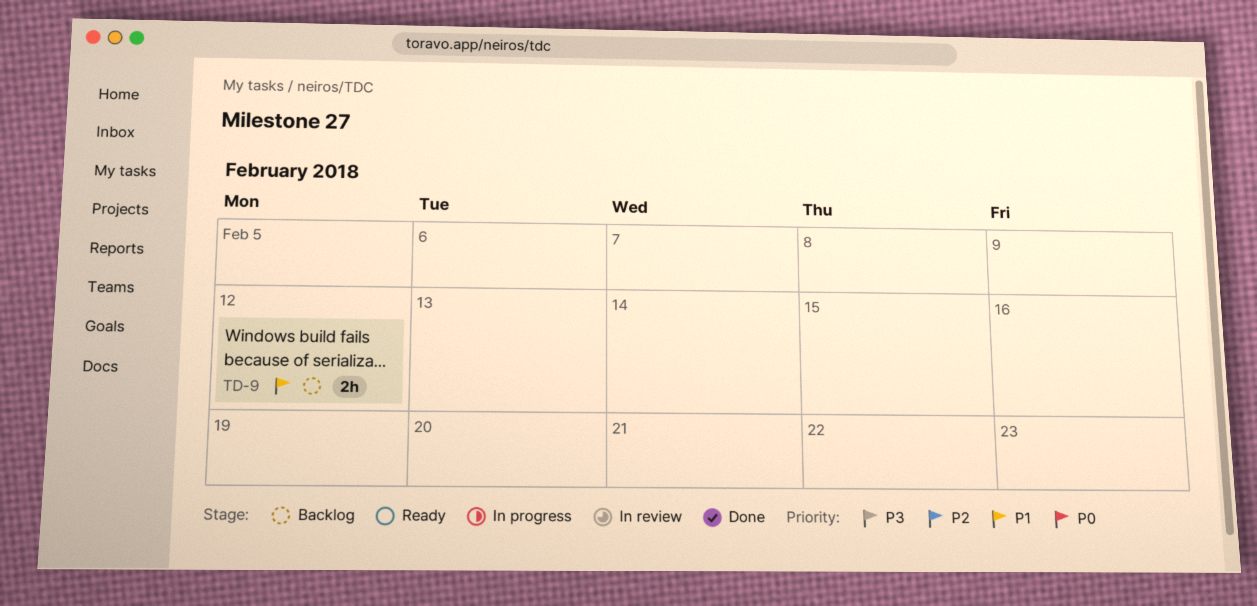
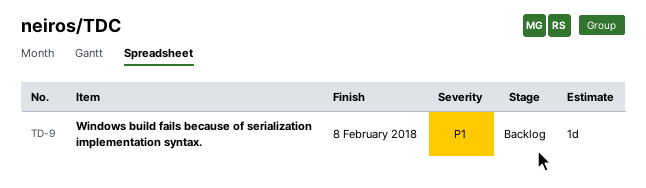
TD-9, estimate: 2h -> 1d
TD-9, due: Feb 12 -> Feb 8

